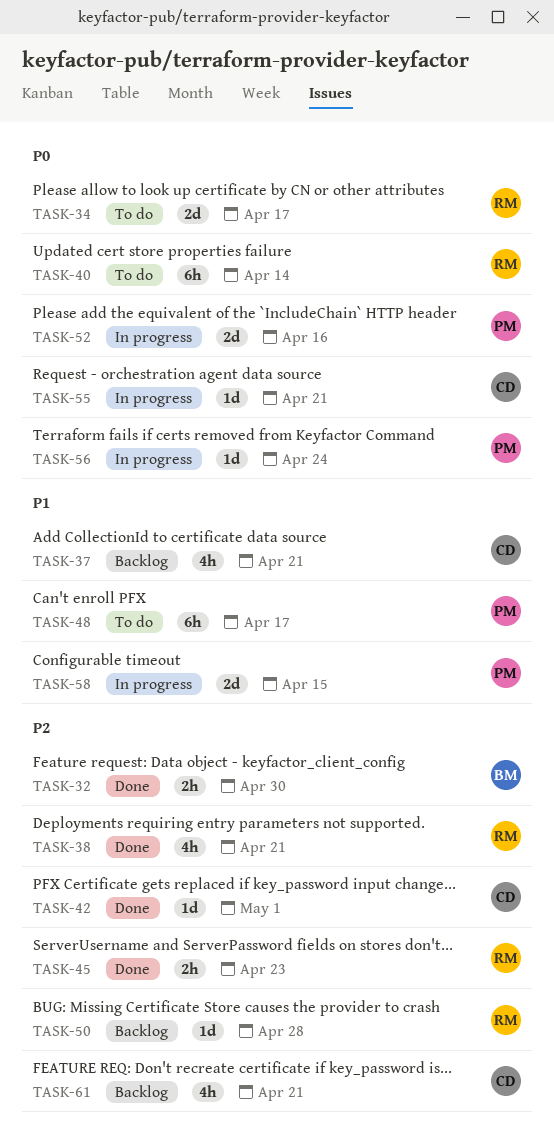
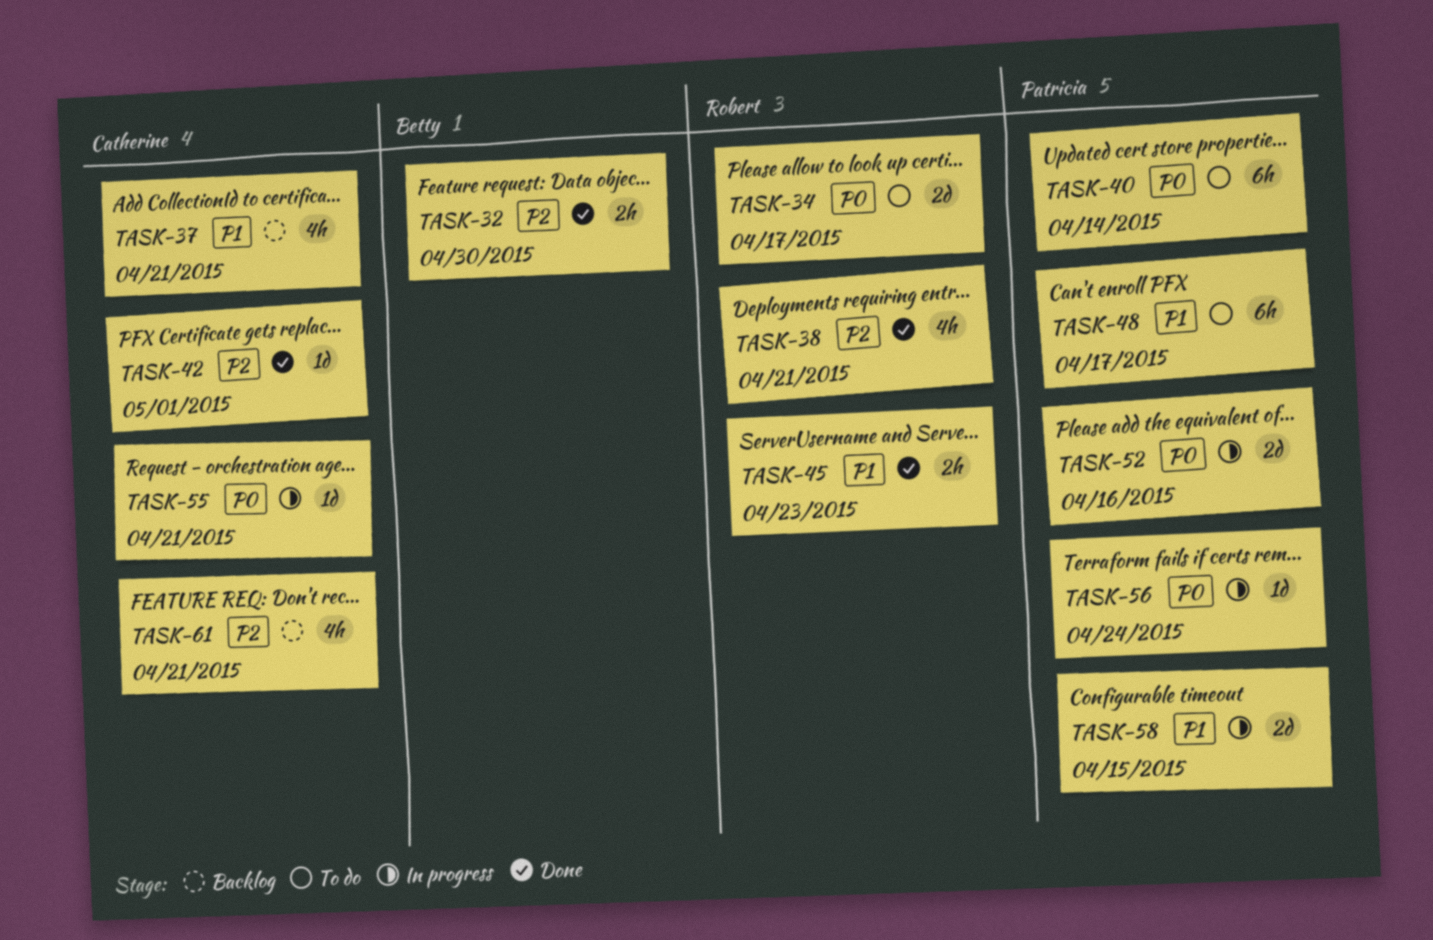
TASK-40, owner: Robert -> Patricia
TASK-45, priority: P2 -> P1
TASK-50: present -> none

